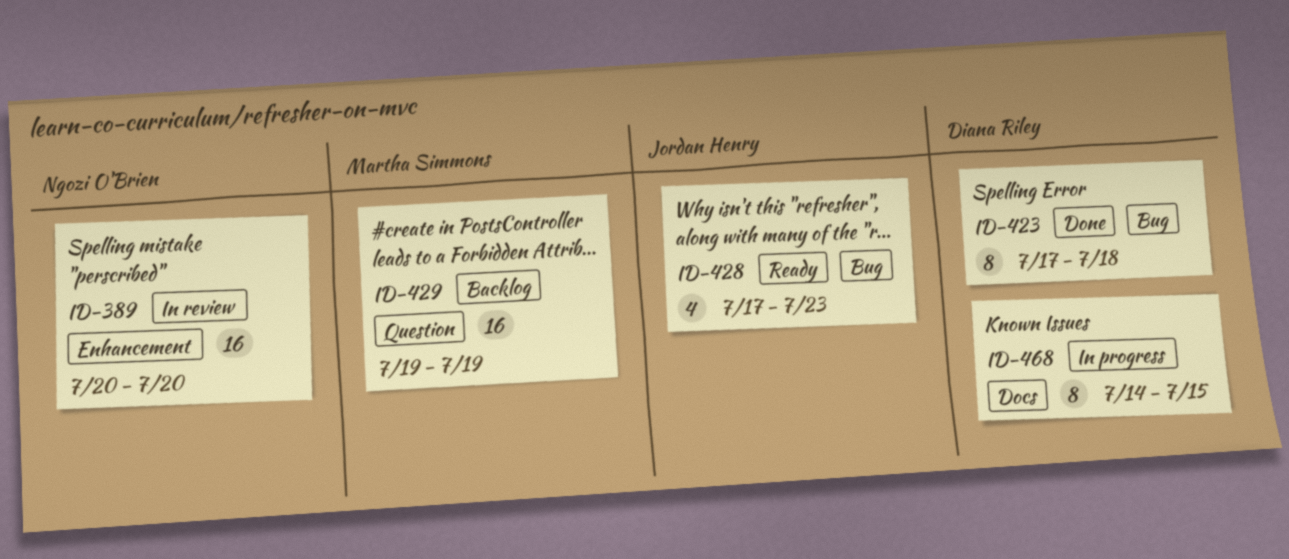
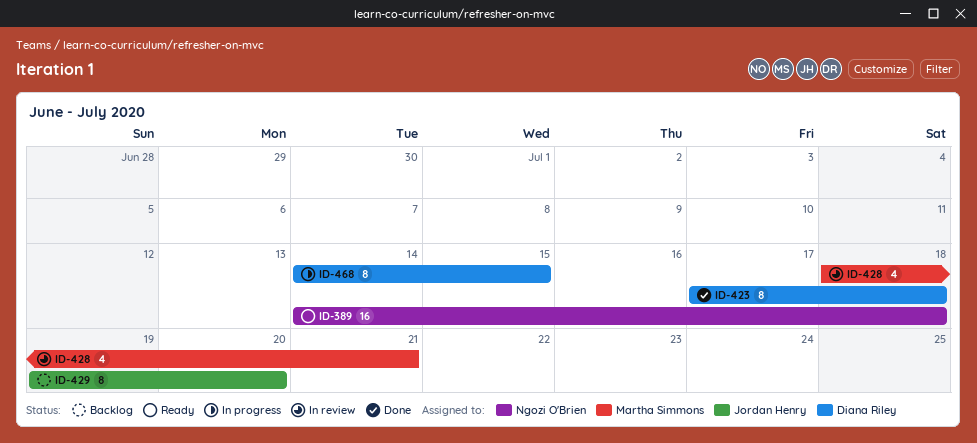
ID-389, status: In review -> Ready
ID-389, start: Jul 20 -> Jul 14
ID-389, due: Jul 20 -> Jul 18
ID-428, status: Ready -> In review
ID-428, owner: Jordan Henry -> Martha Simmons
ID-428, start: Jul 17 -> Jul 18
ID-428, due: Jul 23 -> Jul 21
ID-429, owner: Martha Simmons -> Jordan Henry
ID-429, estimate: 16 -> 8
ID-429, due: Jul 19 -> Jul 20

